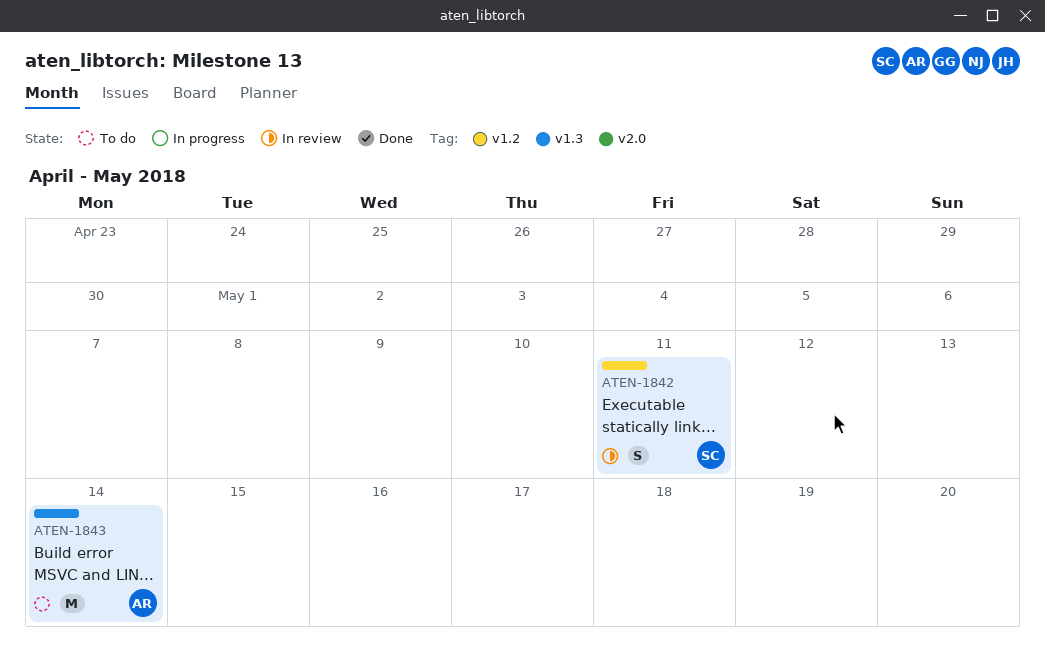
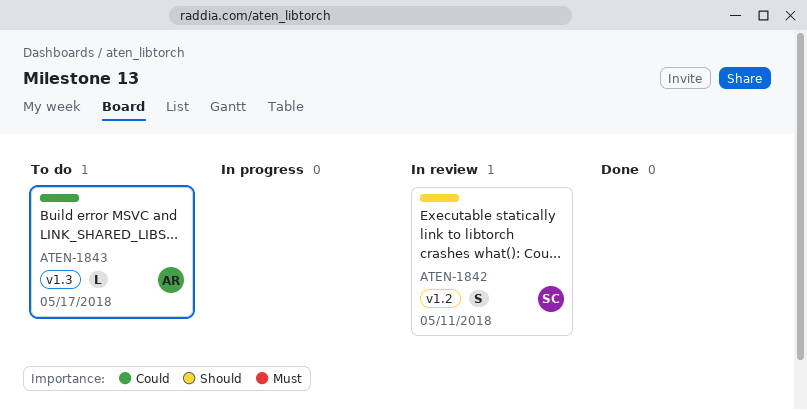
ATEN-1843, estimate: M -> L
ATEN-1843, due: May 14 -> May 17

